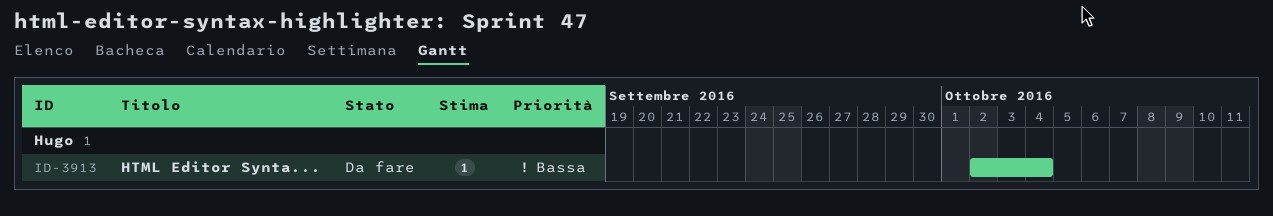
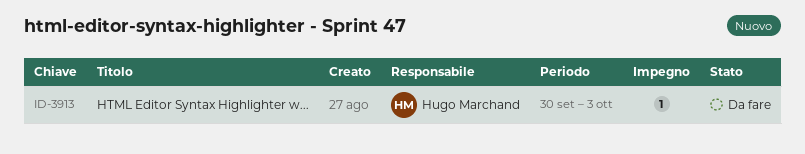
ID-3913, start: Oct 2 -> Sep 30
ID-3913, due: Oct 4 -> Oct 3

